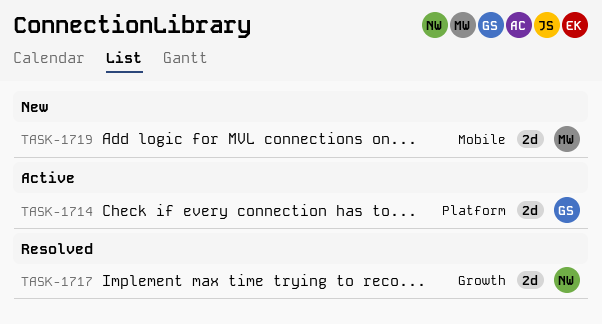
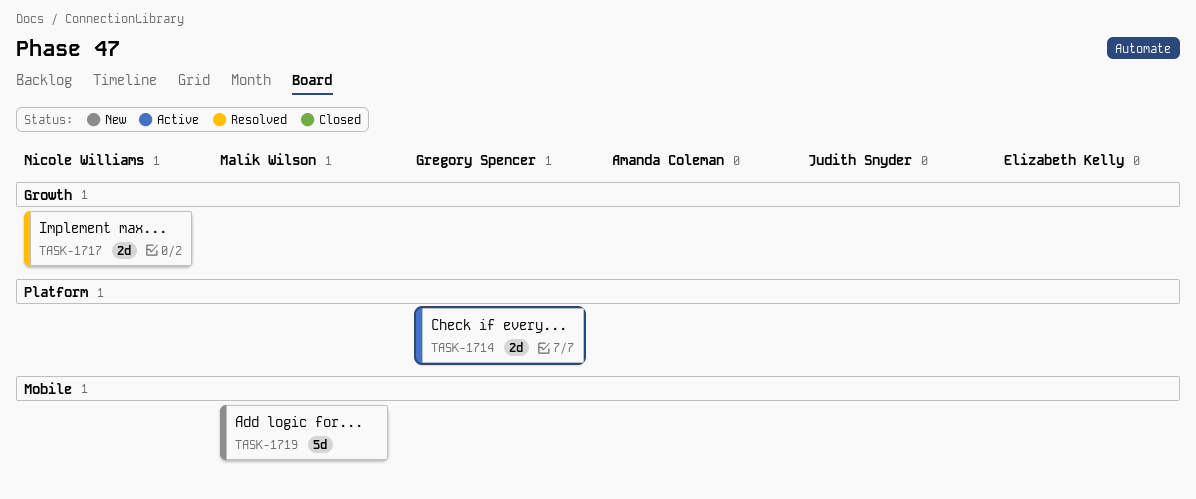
TASK-1719, estimate: 2d -> 5d

